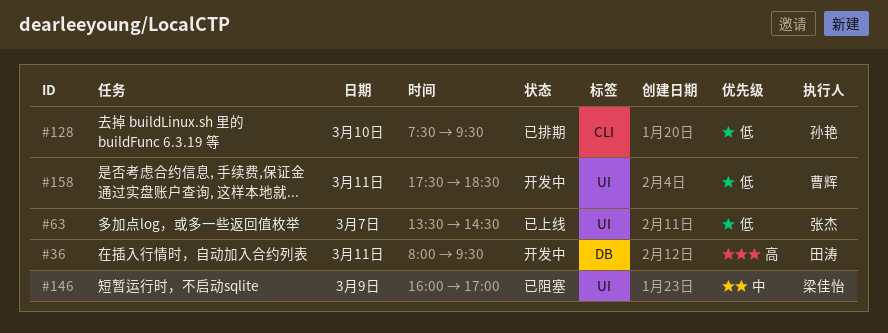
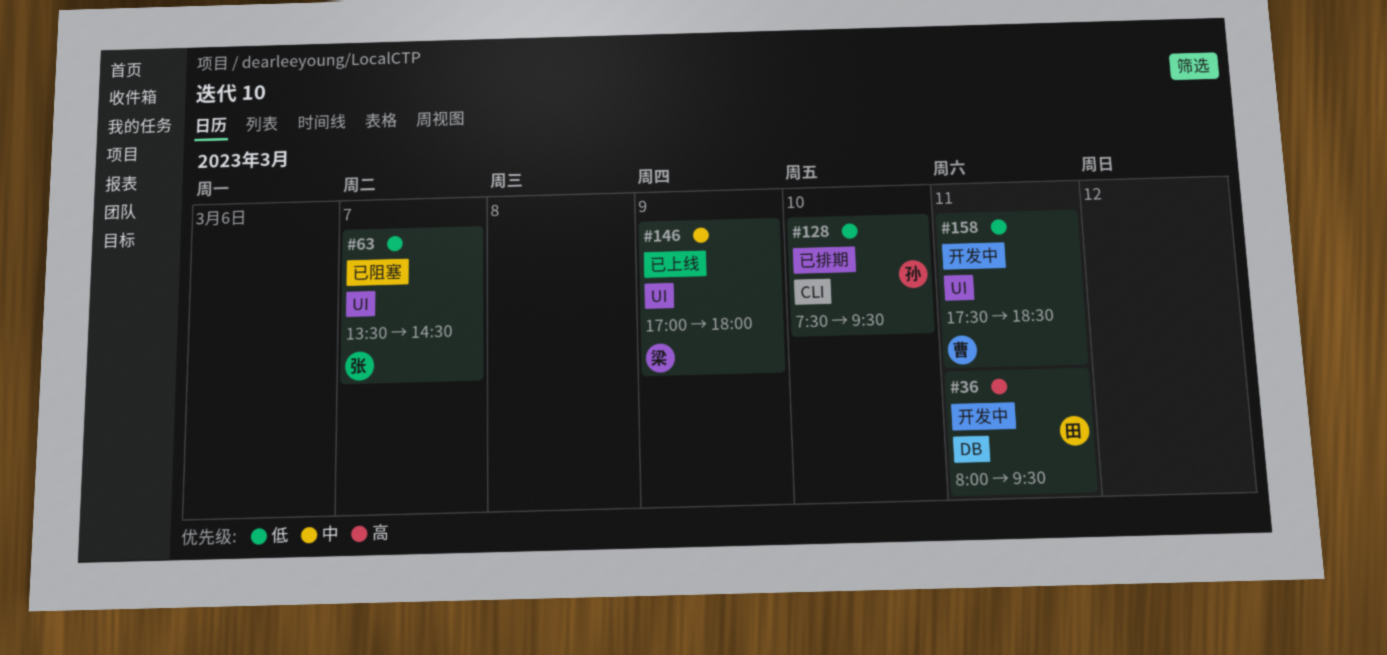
#63, status: 已上线 -> 已阻塞
#146, status: 已阻塞 -> 已上线
#146, begins: 16:00 -> 17:00
#146, ends: 17:00 -> 18:00

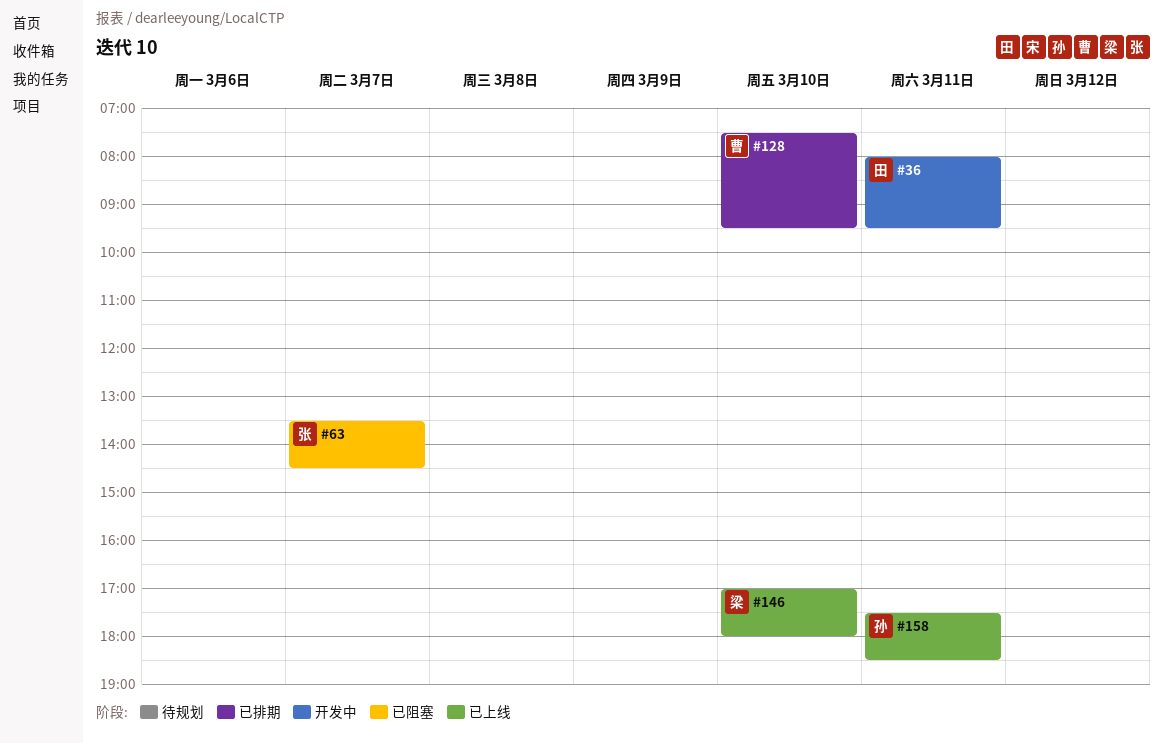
#128, owner: 孙 -> 曹
#146, day: Mar 9 -> Mar 10
#158, status: 开发中 -> 已上线
#158, owner: 曹 -> 孙

